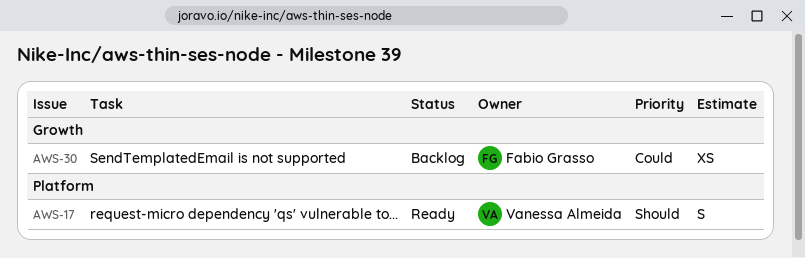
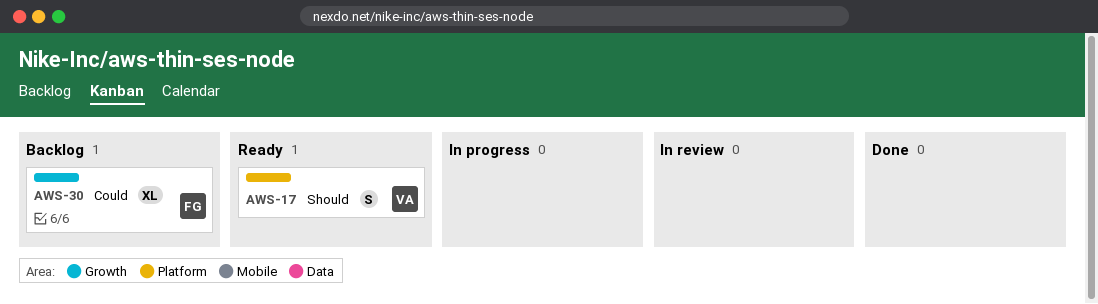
AWS-30, estimate: XS -> XL

